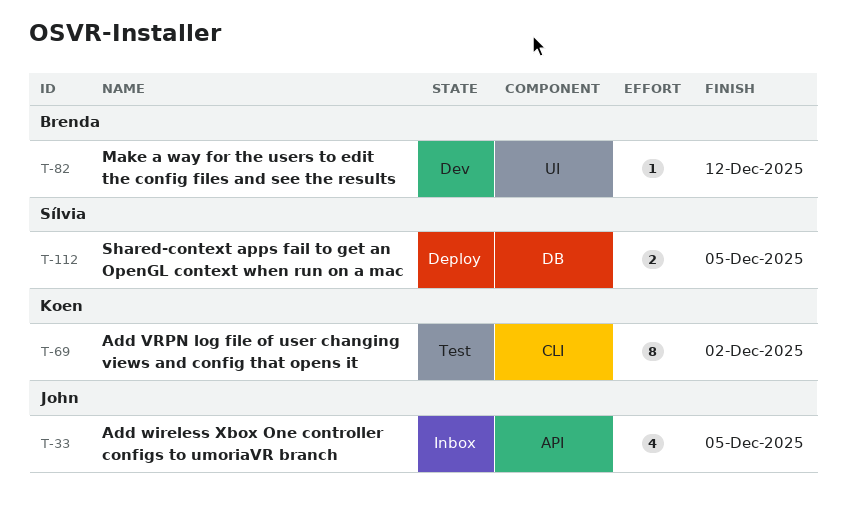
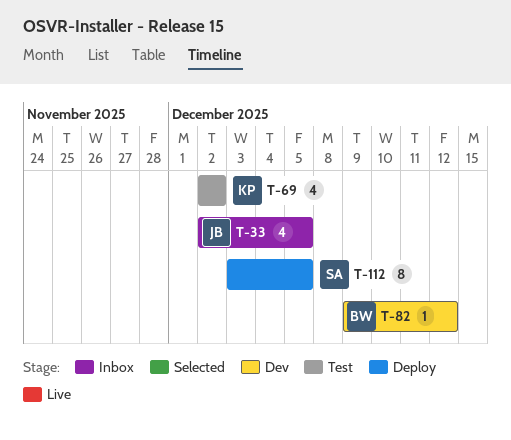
T-69, estimate: 8 -> 4
T-112, estimate: 2 -> 8

